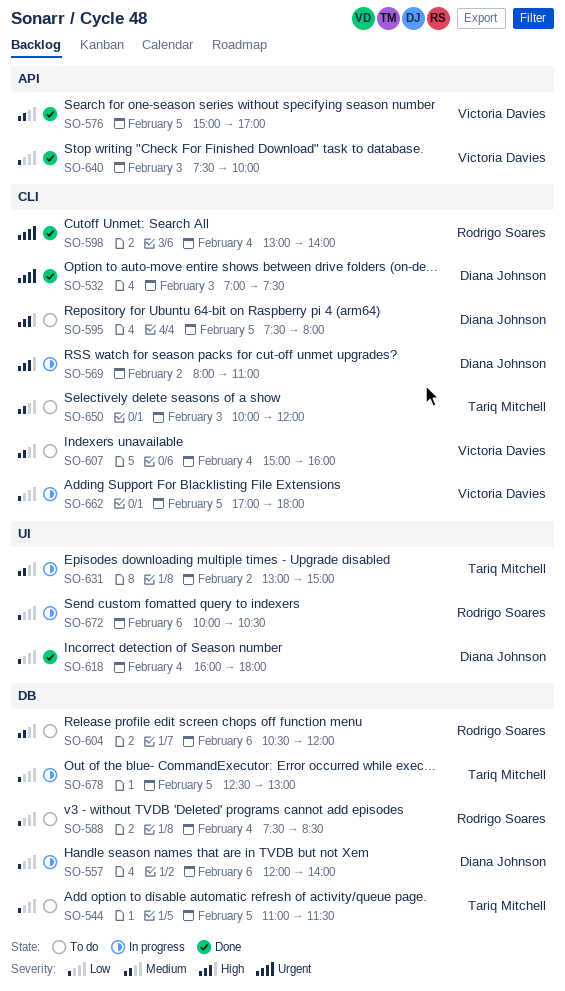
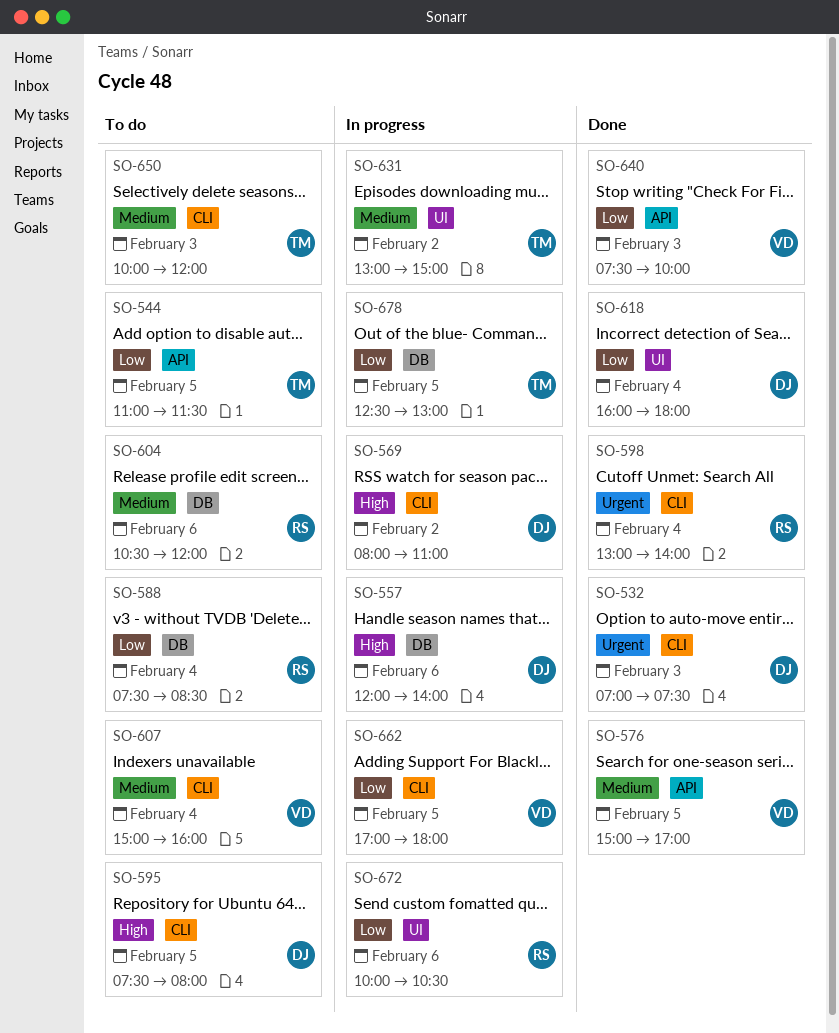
SO-544, label: DB -> API
SO-557, priority: Low -> High

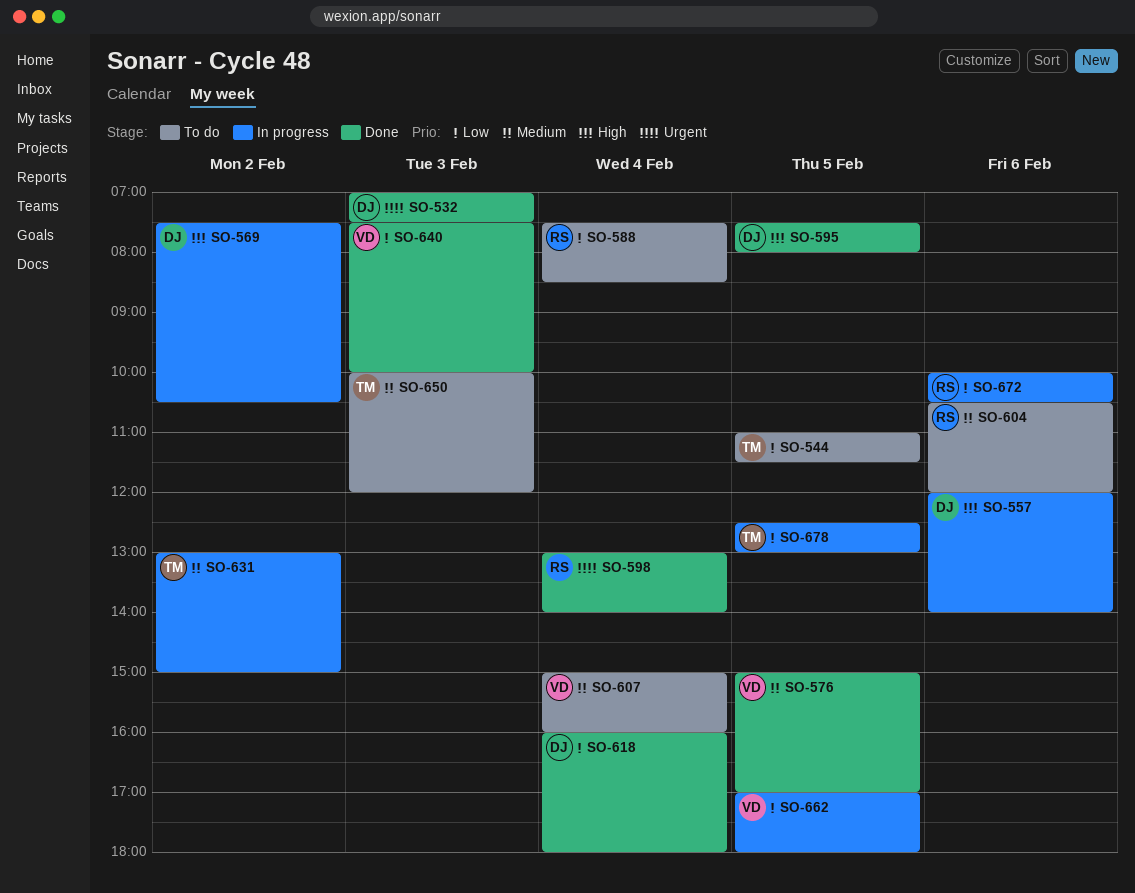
SO-569, begins: 08:00 -> 07:30
SO-569, ends: 11:00 -> 10:30
SO-595, status: To do -> Done

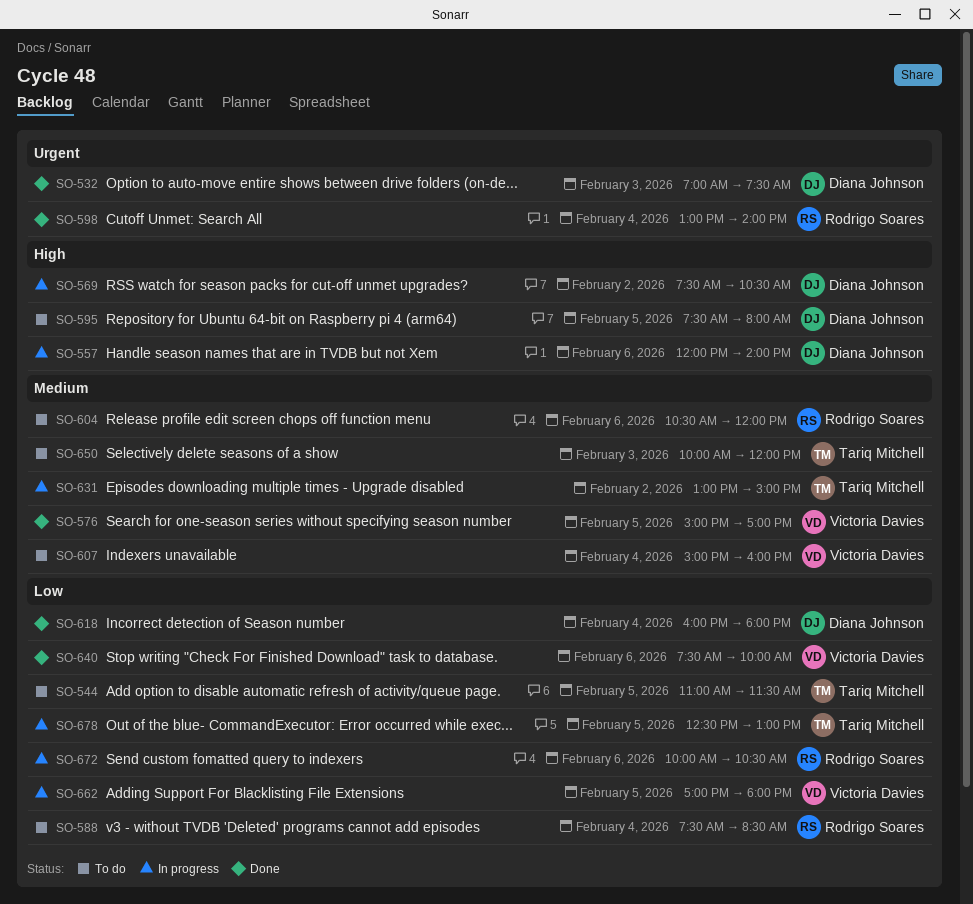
SO-595, status: Done -> To do
SO-640, day: Feb 3 -> Feb 6

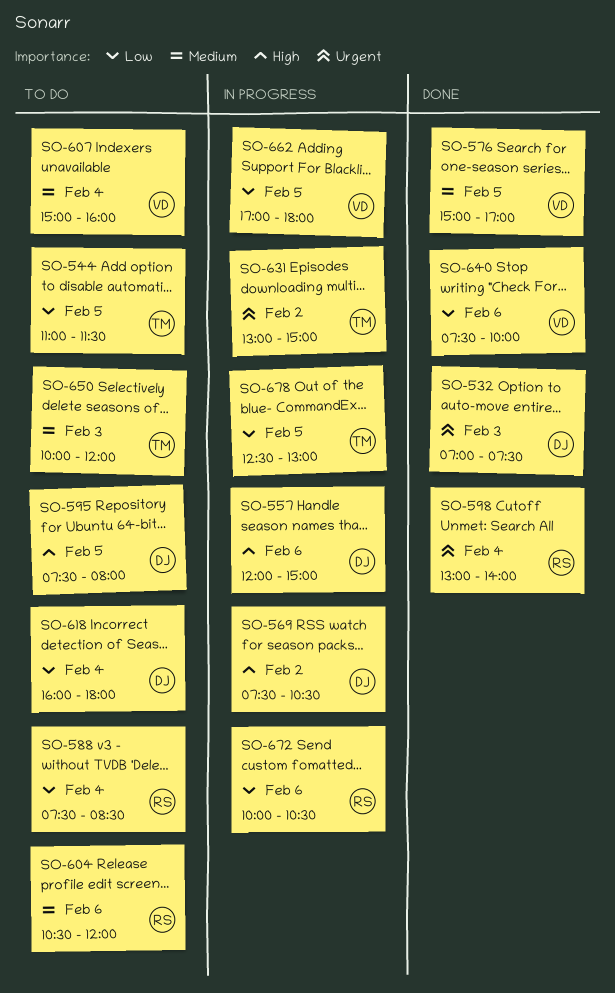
SO-557, ends: 14:00 -> 15:00
SO-618, status: Done -> To do
SO-631, priority: Medium -> Urgent

